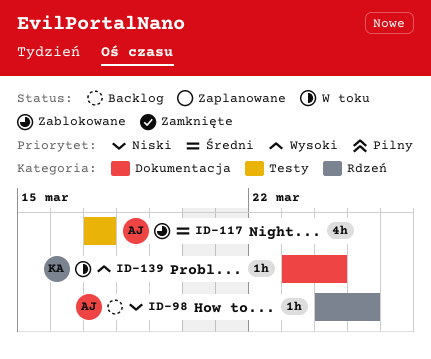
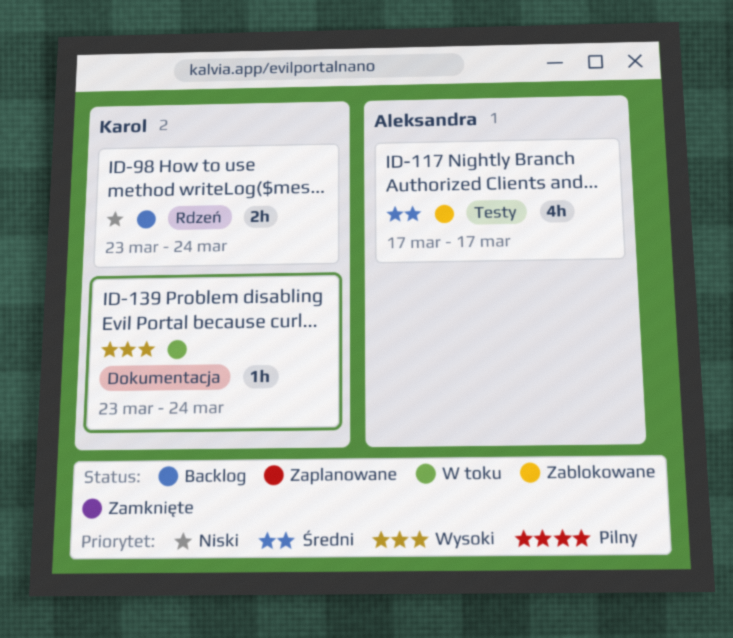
ID-98, owner: Aleksandra -> Karol
ID-98, estimate: 1h -> 2h
ID-98, start: Mar 24 -> Mar 23
ID-98, due: Mar 25 -> Mar 24

